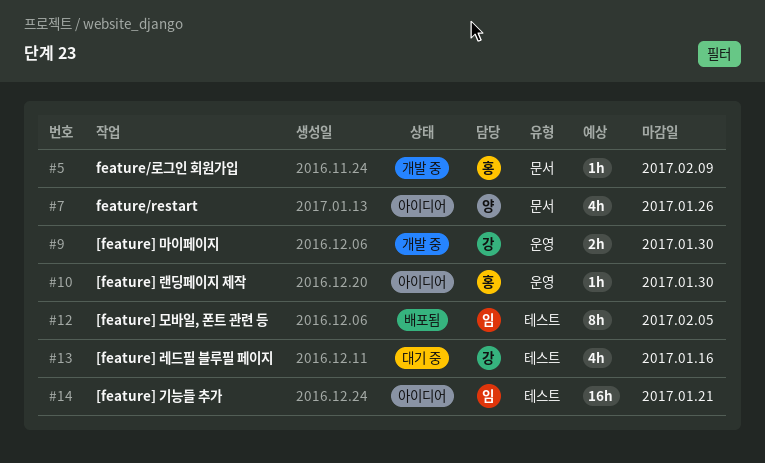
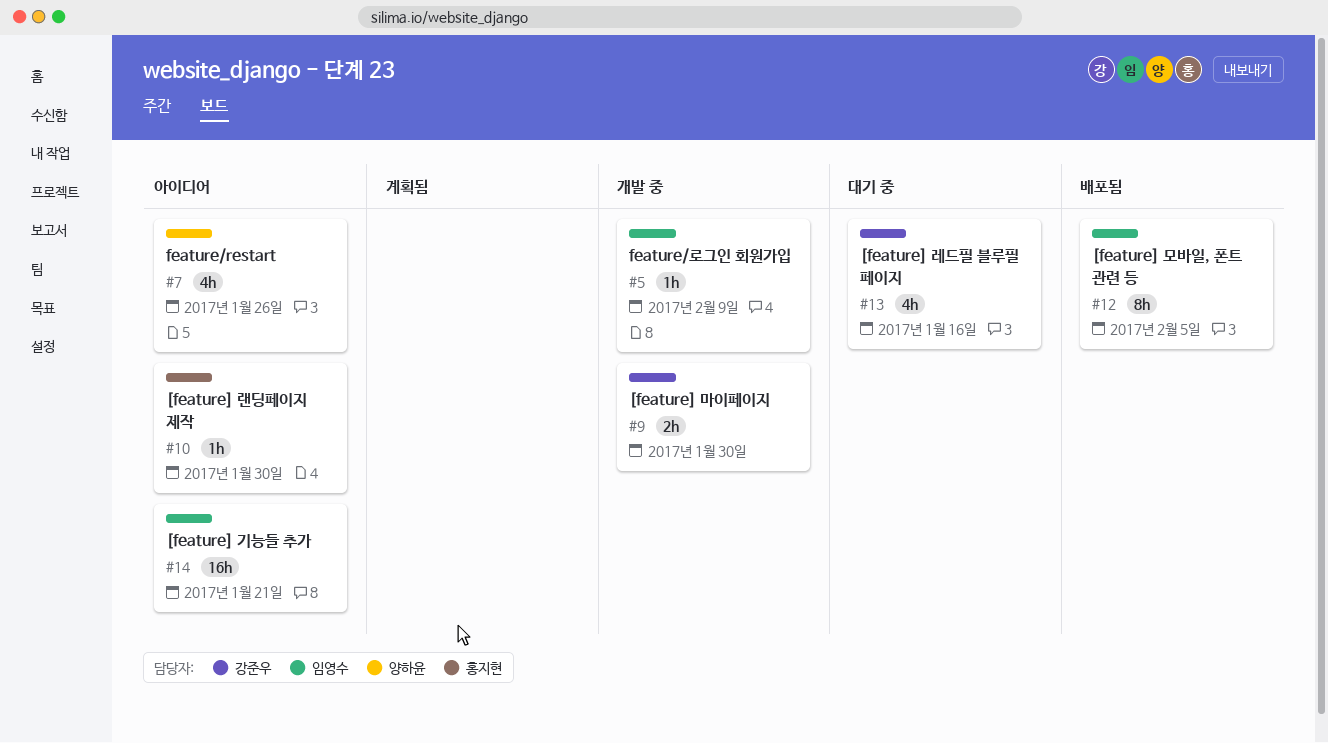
#5, owner: 홍지현 -> 임영수

